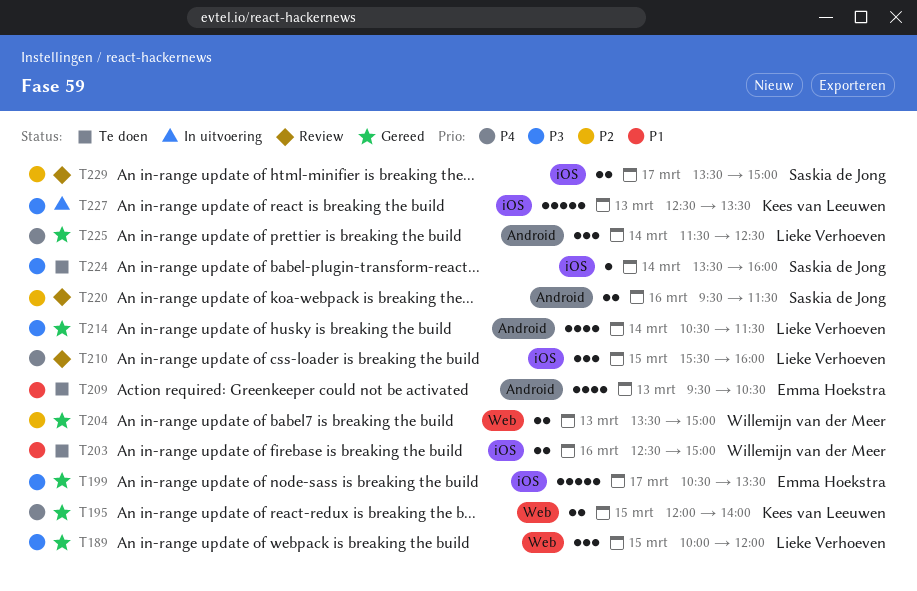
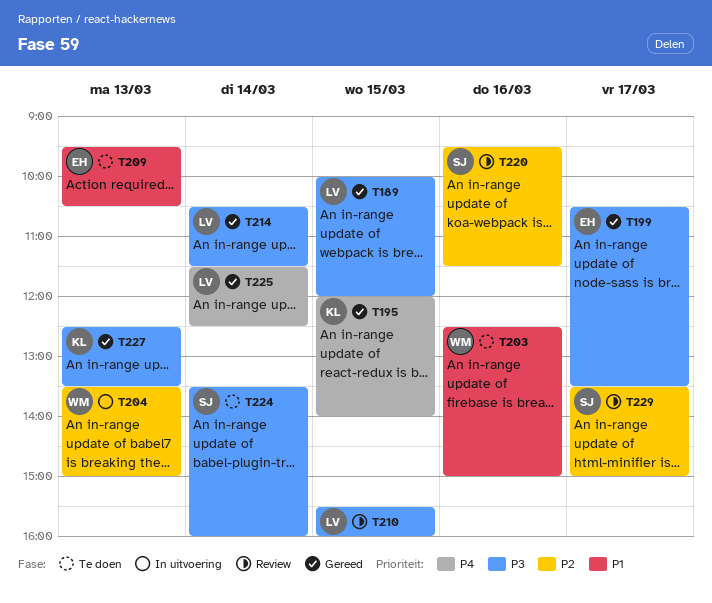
T204, status: Gereed -> In uitvoering
T210, priority: P4 -> P3
T227, status: In uitvoering -> Gereed

